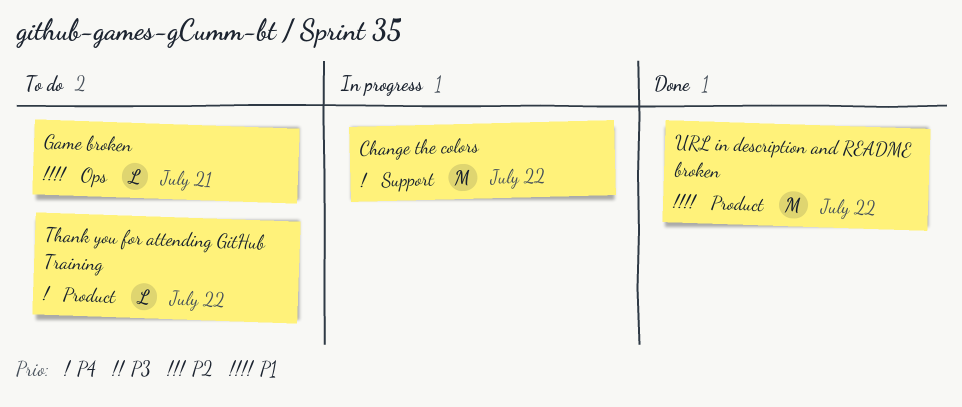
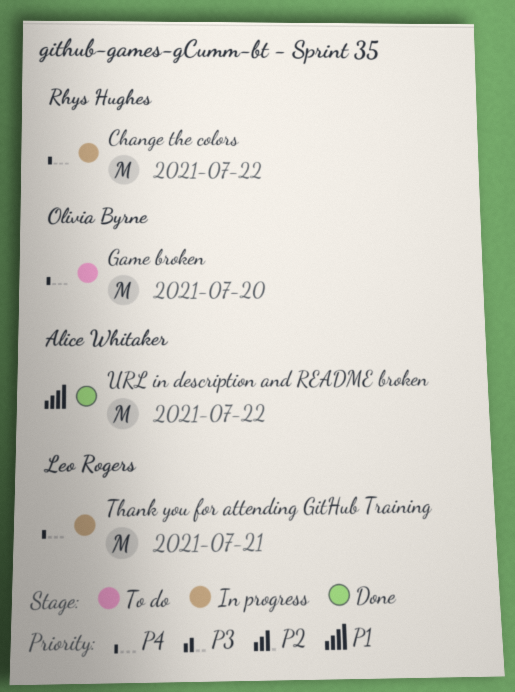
Game broken, priority: P1 -> P4
Game broken, estimate: L -> M
Game broken, due: Jul 21 -> Jul 20
Thank you for attending GitHub Training, status: To do -> In progress
Thank you for attending GitHub Training, estimate: L -> M
Thank you for attending GitHub Training, due: Jul 22 -> Jul 21

